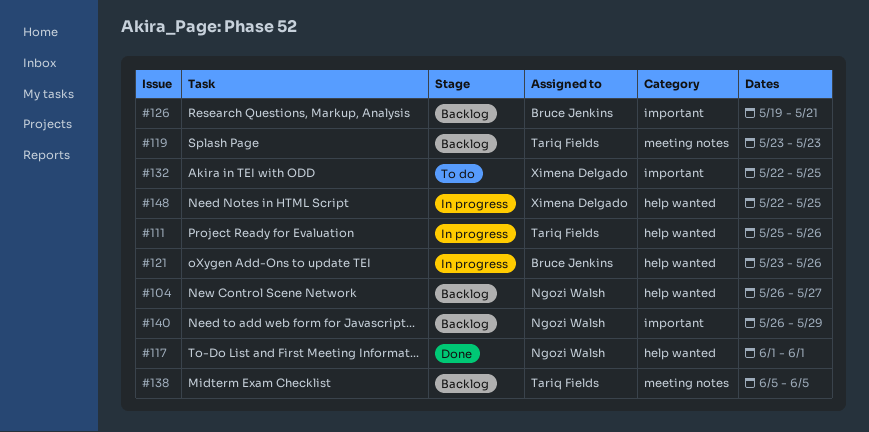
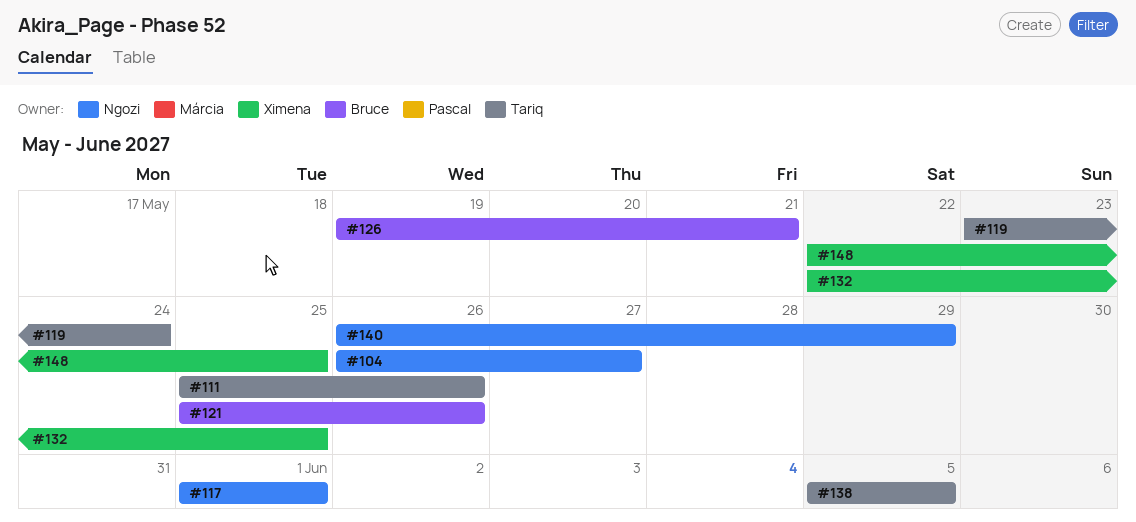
#119, due: May 23 -> May 24
#121, start: May 23 -> May 25

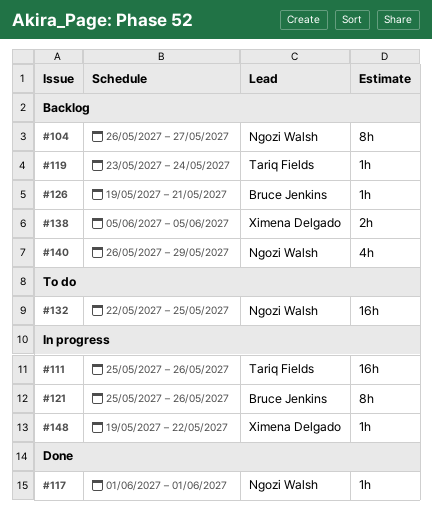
#132, owner: Ximena Delgado -> Ngozi Walsh
#138, owner: Tariq Fields -> Ximena Delgado
#148, start: May 22 -> May 19
#148, due: May 25 -> May 22

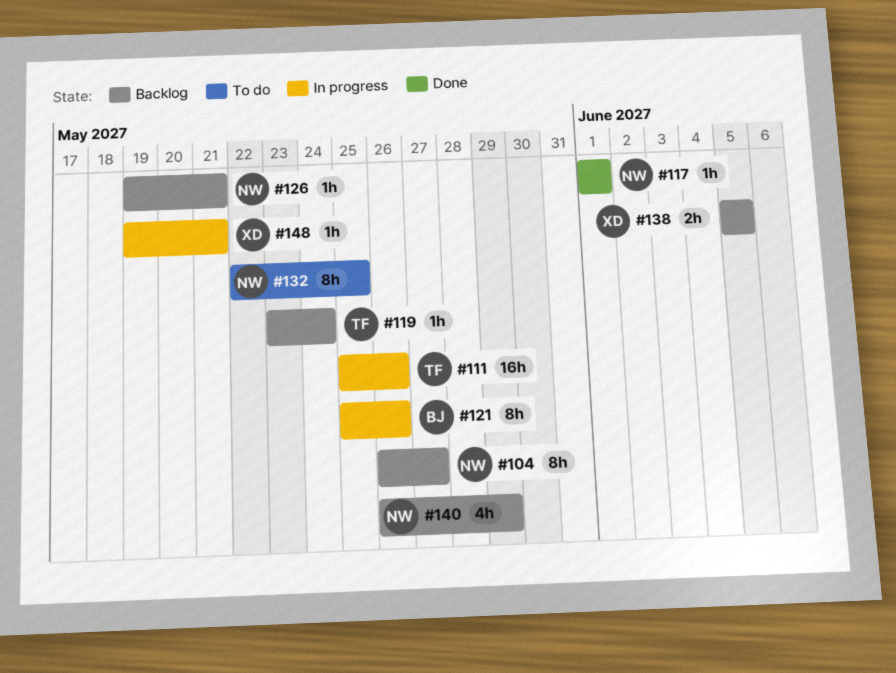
#126, owner: Bruce Jenkins -> Ngozi Walsh
#132, estimate: 16h -> 8h
#148, due: May 22 -> May 21

